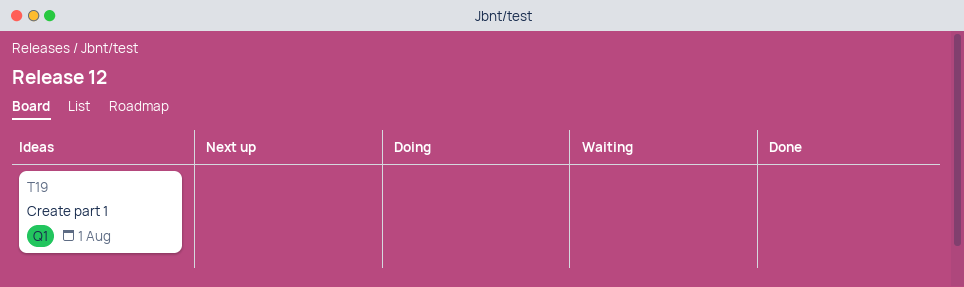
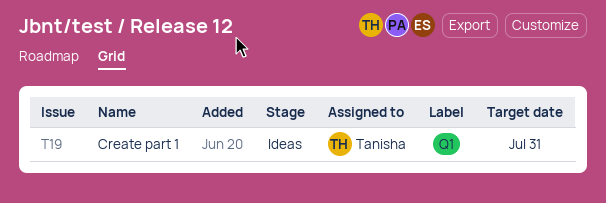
T19, due: Aug 1 -> Jul 31

